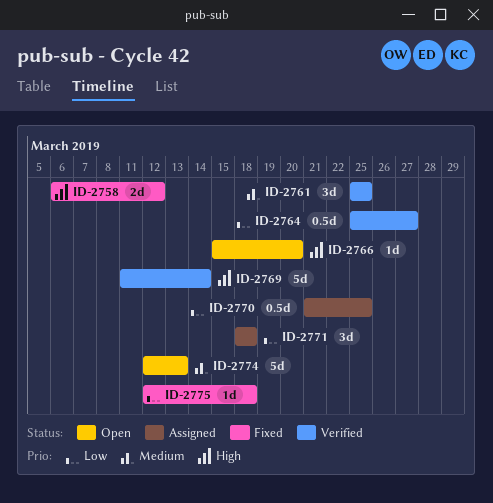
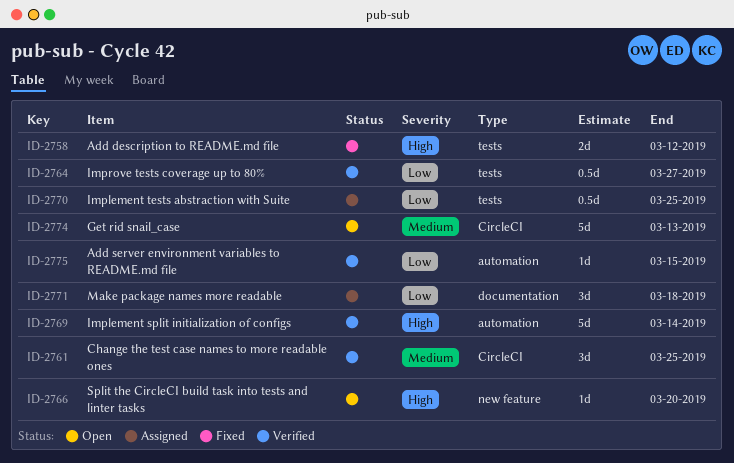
ID-2775, status: Fixed -> Verified
ID-2775, due: Mar 18 -> Mar 15

